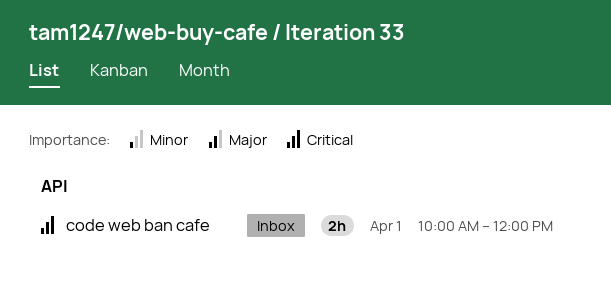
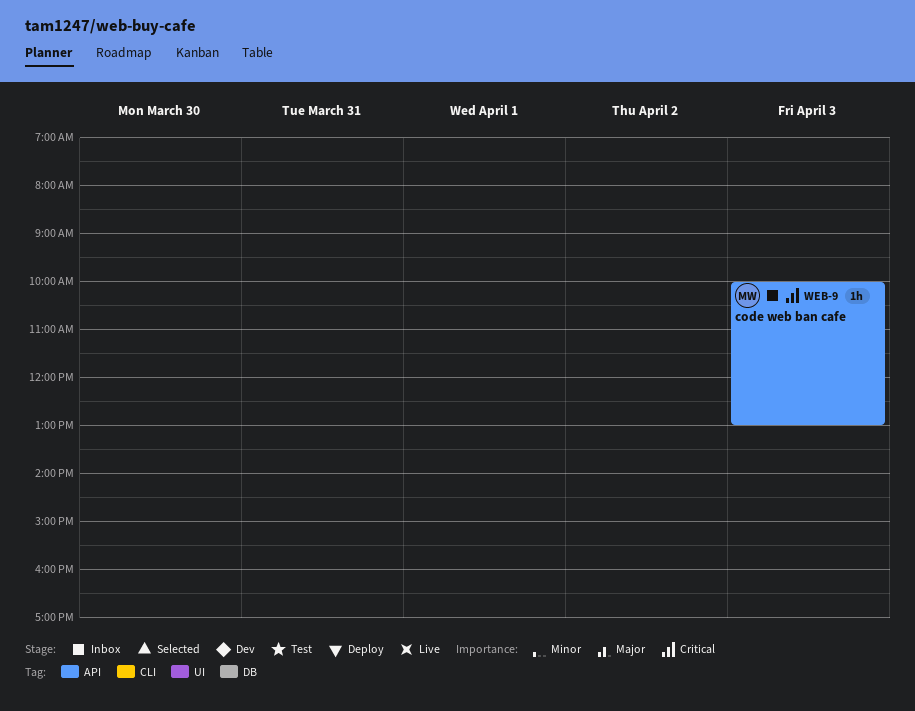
code web ban cafe, estimate: 2h -> 1h
code web ban cafe, day: Apr 1 -> Apr 3
code web ban cafe, ends: 12:00 -> 13:00

